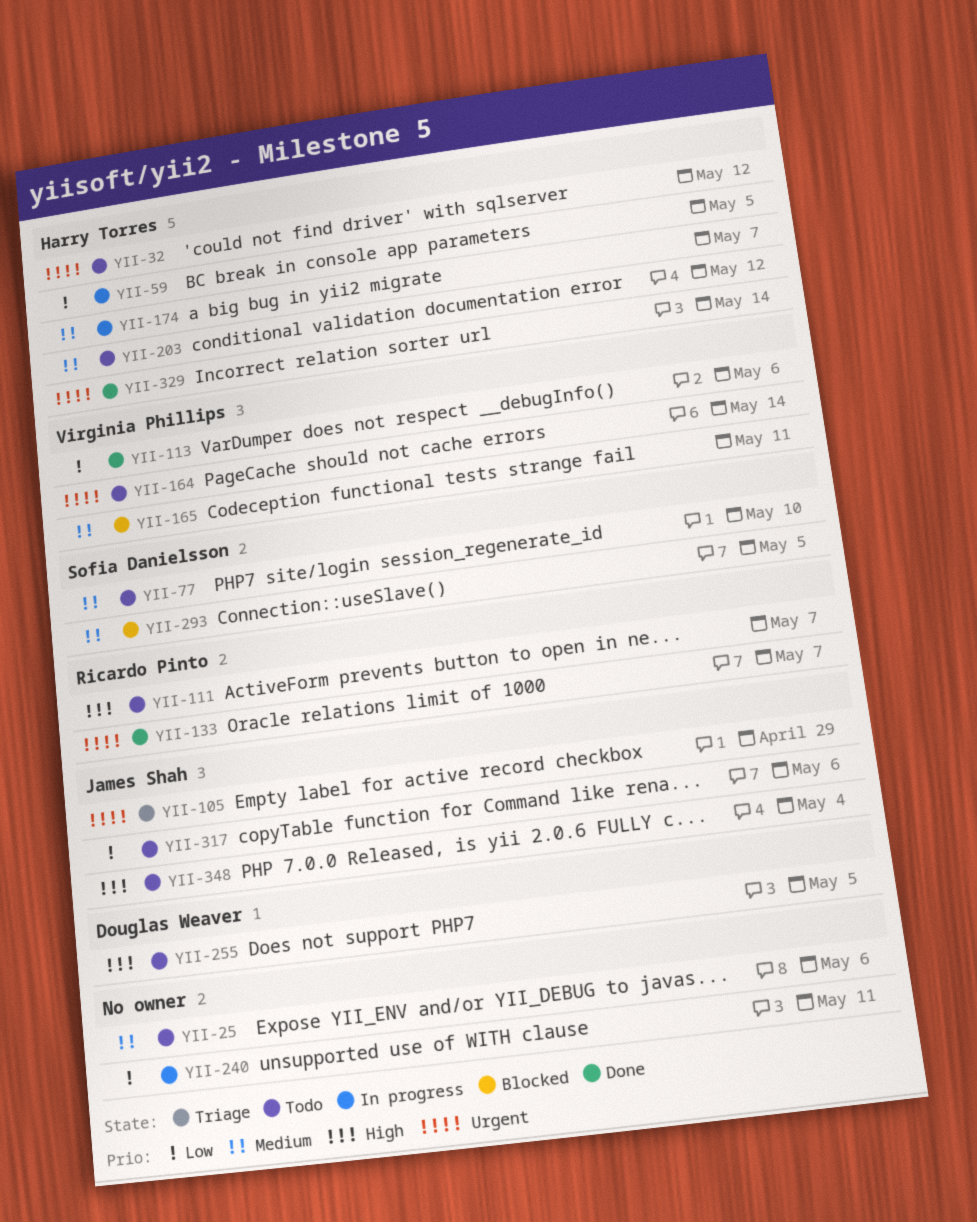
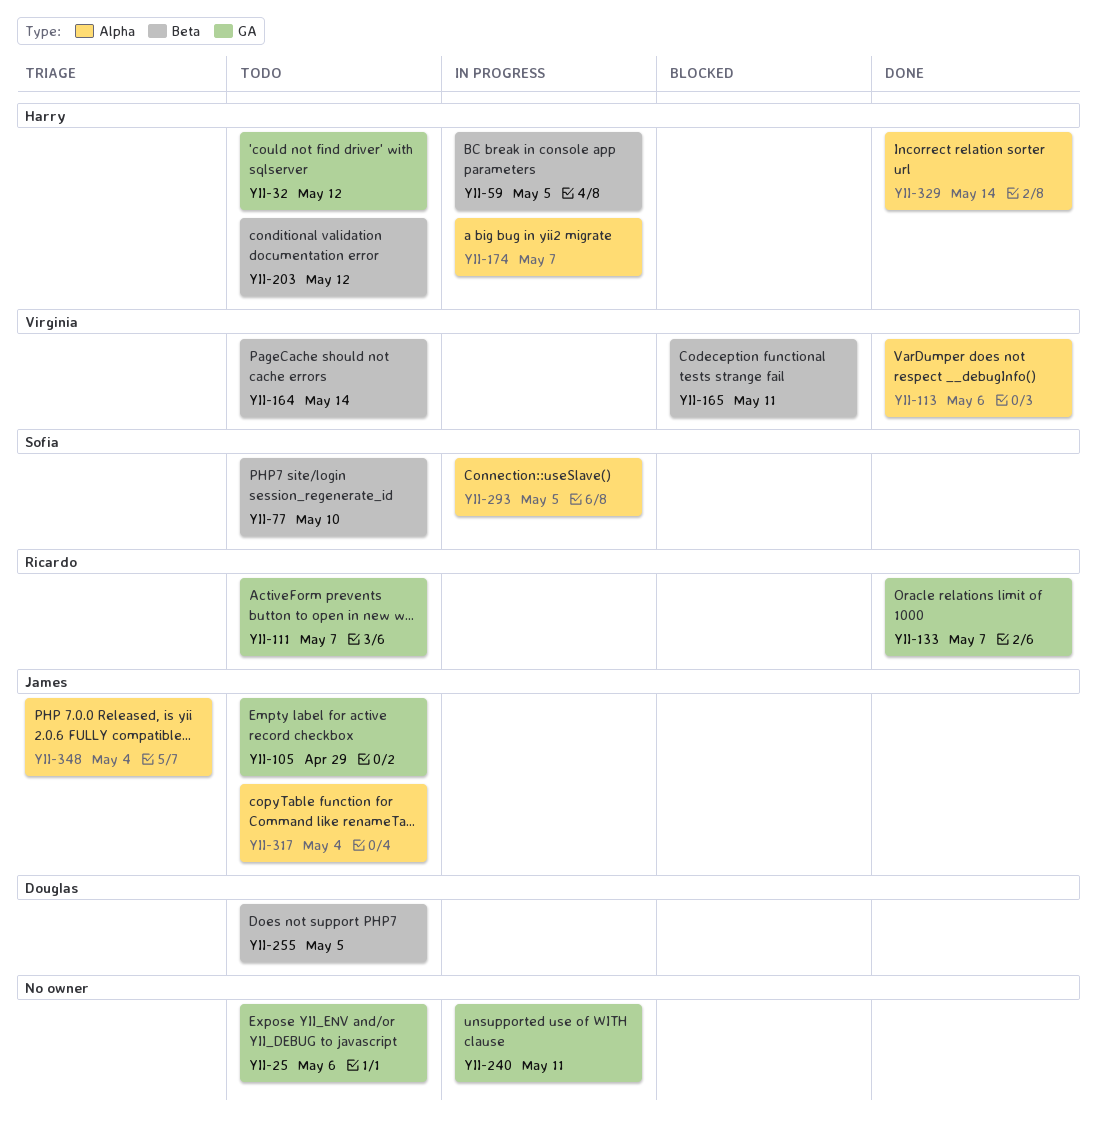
YII-105, status: Triage -> Todo
YII-293, status: Blocked -> In progress
YII-317, due: May 6 -> May 4
YII-348, status: Todo -> Triage

